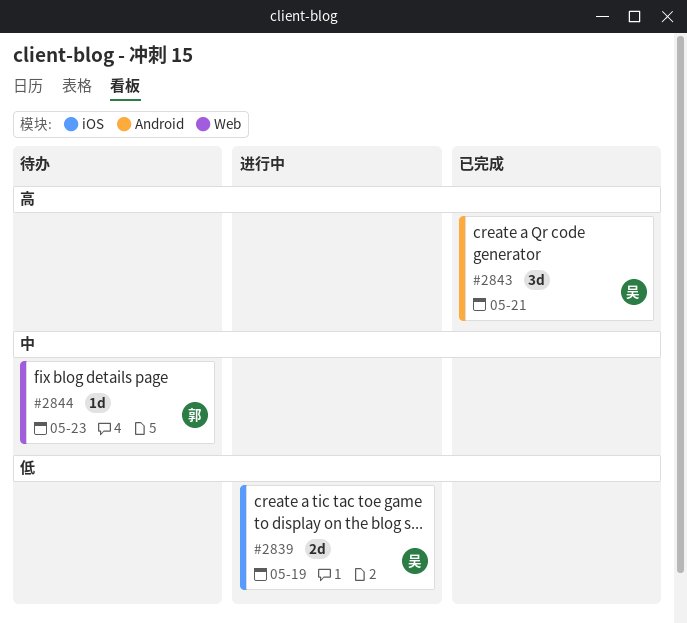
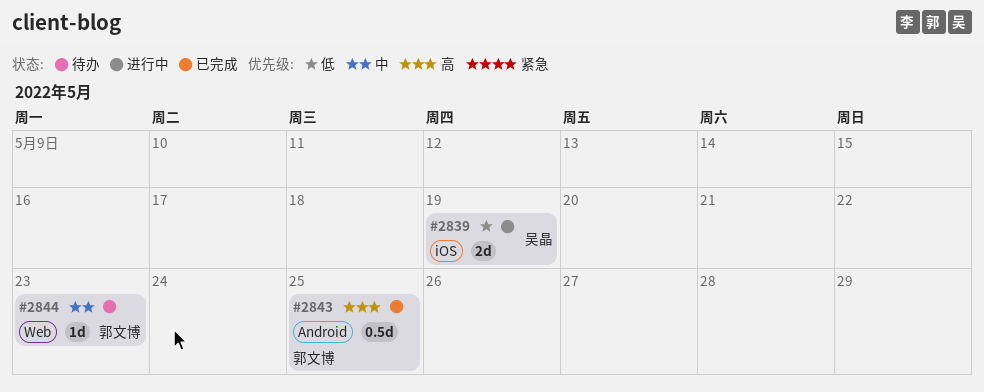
#2843, owner: 吴晶 -> 郭文博
#2843, estimate: 3d -> 0.5d
#2843, due: May 21 -> May 25

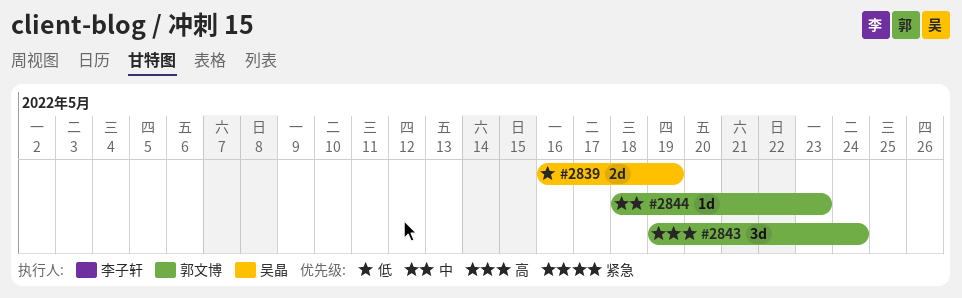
#2843, estimate: 0.5d -> 3d
#2843, due: May 25 -> May 24

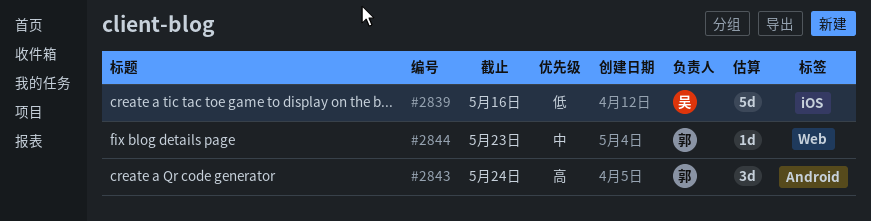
#2839, estimate: 2d -> 5d
#2839, due: May 19 -> May 16

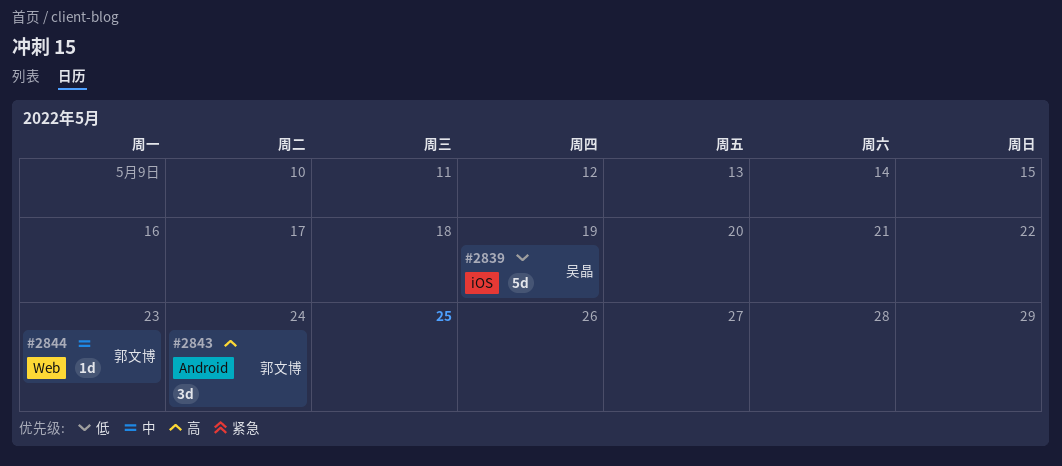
#2839, due: May 16 -> May 19

